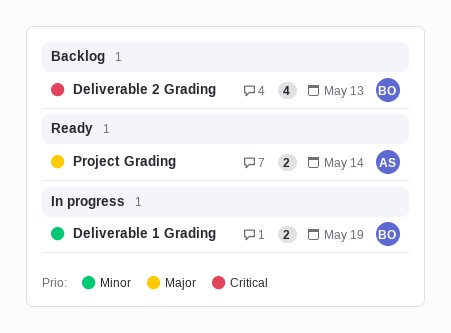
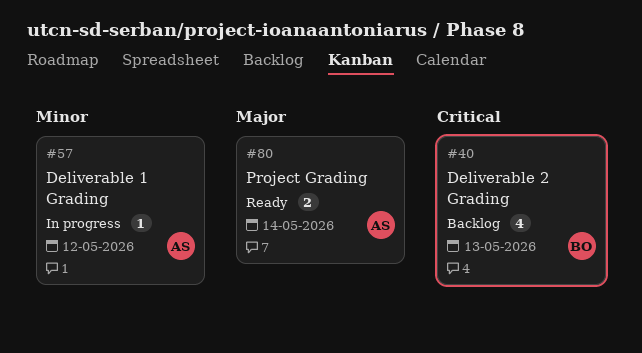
Deliverable 1 Grading, owner: BO -> AS
Deliverable 1 Grading, estimate: 2 -> 1
Deliverable 1 Grading, due: May 19 -> May 12

